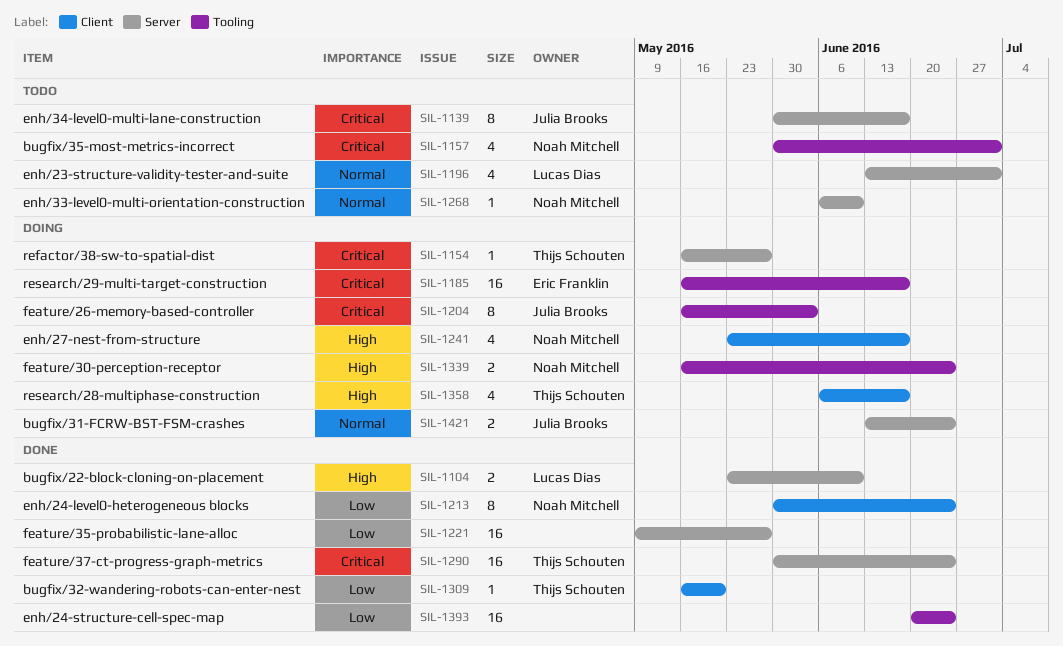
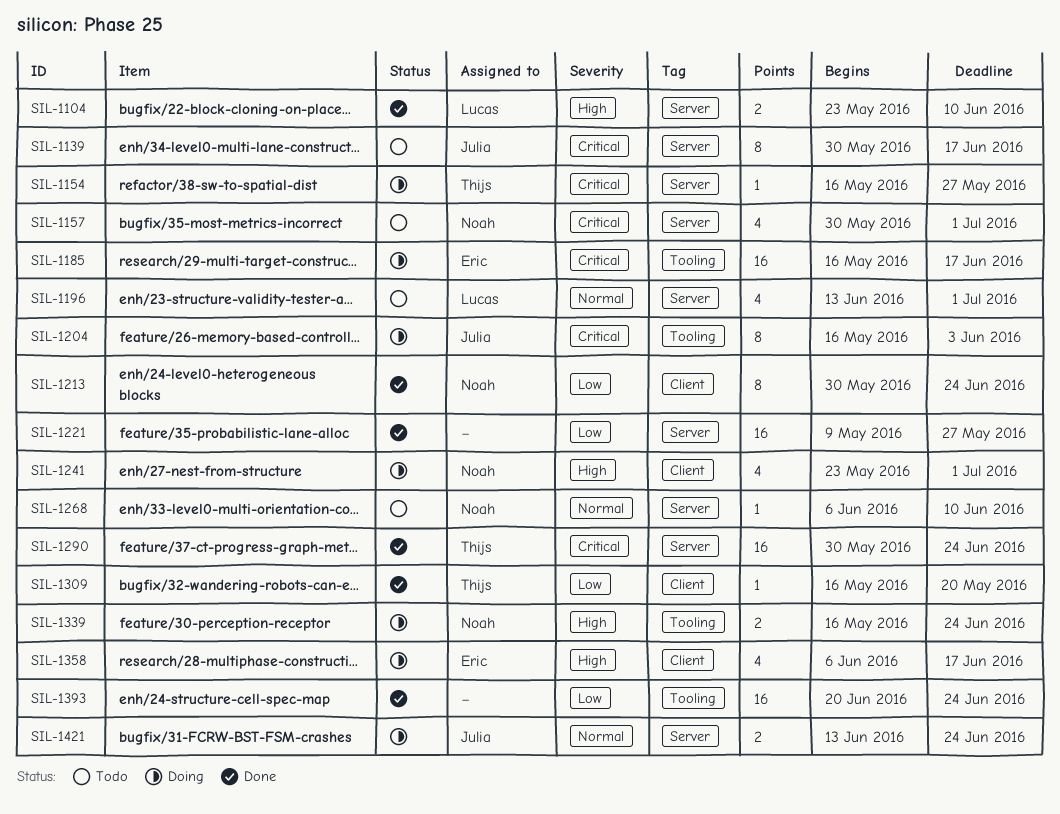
SIL-1157, label: Tooling -> Server
SIL-1241, due: Jun 17 -> Jul 1
SIL-1358, owner: Thijs Schouten -> Eric Franklin

